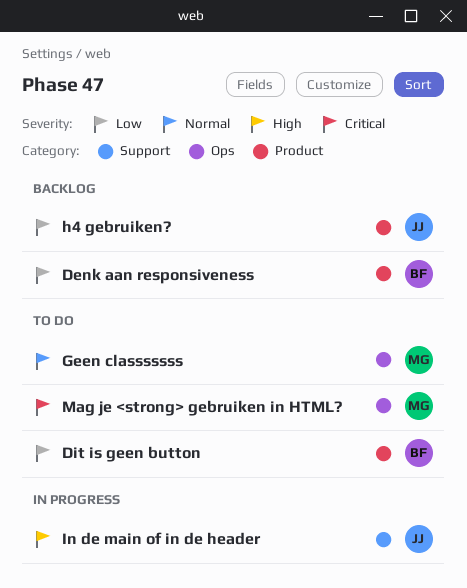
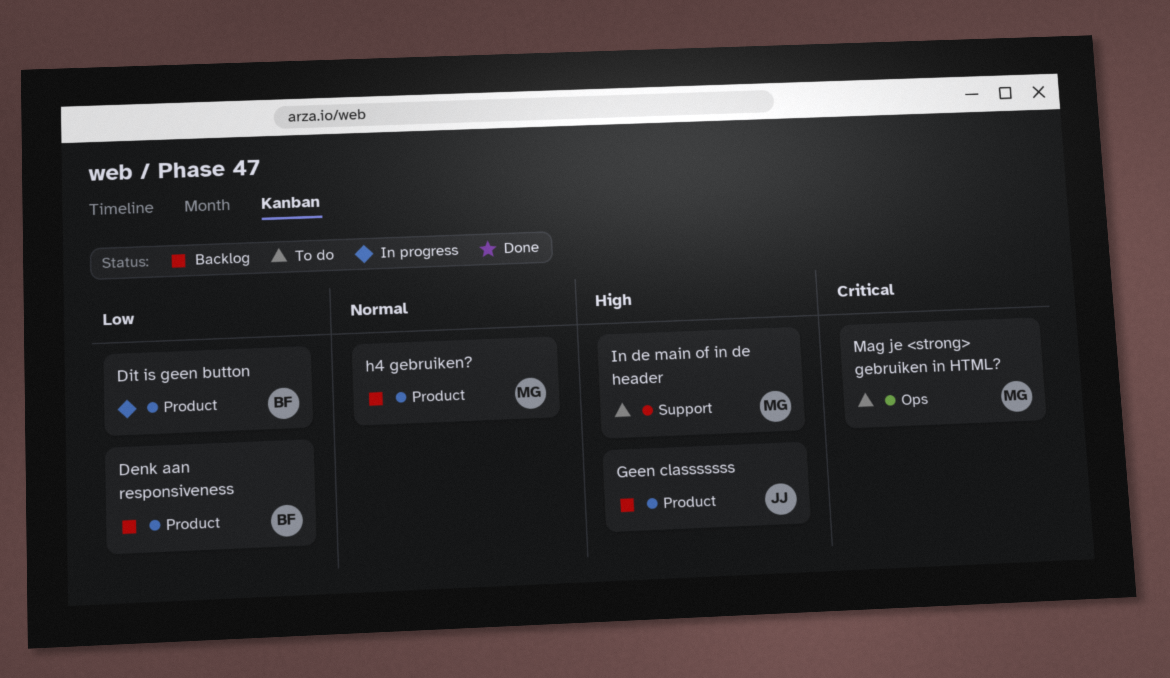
Dit is geen button, status: To do -> In progress
Geen classsssss, status: To do -> Backlog
Geen classsssss, owner: MG -> JJ
Geen classsssss, priority: Normal -> High
Geen classsssss, label: Ops -> Product
h4 gebruiken?, owner: JJ -> MG
h4 gebruiken?, priority: Low -> Normal
In de main of in de header, status: In progress -> To do
In de main of in de header, owner: JJ -> MG

